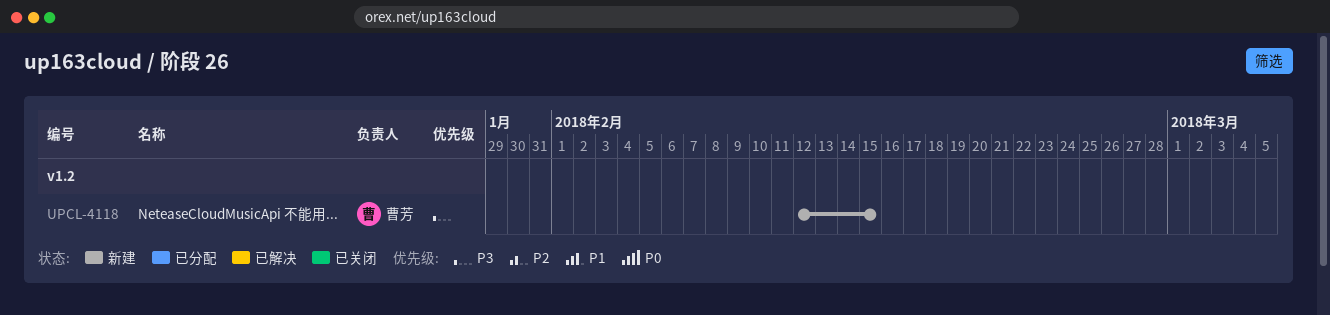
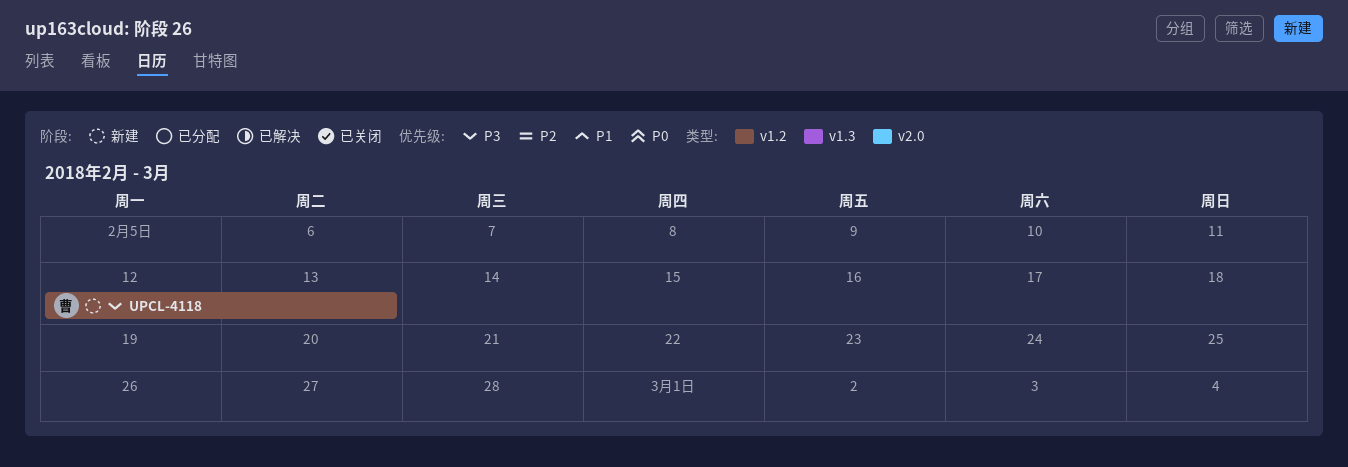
UPCL-4118, due: Feb 15 -> Feb 13

